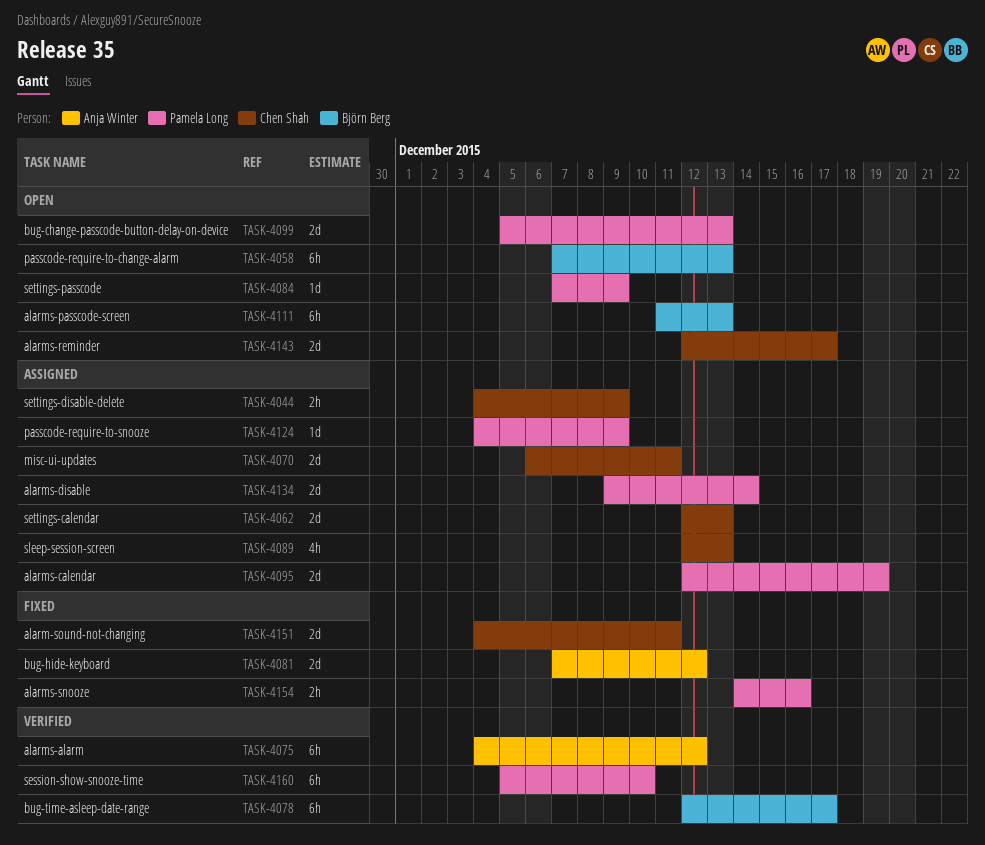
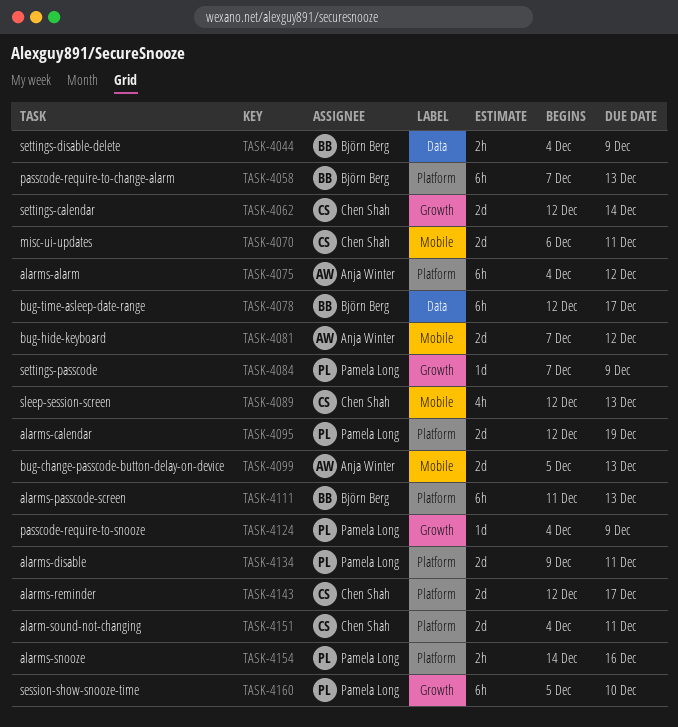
TASK-4044, owner: Chen Shah -> Björn Berg
TASK-4062, due: Dec 13 -> Dec 14
TASK-4099, owner: Pamela Long -> Anja Winter
TASK-4134, due: Dec 14 -> Dec 11

